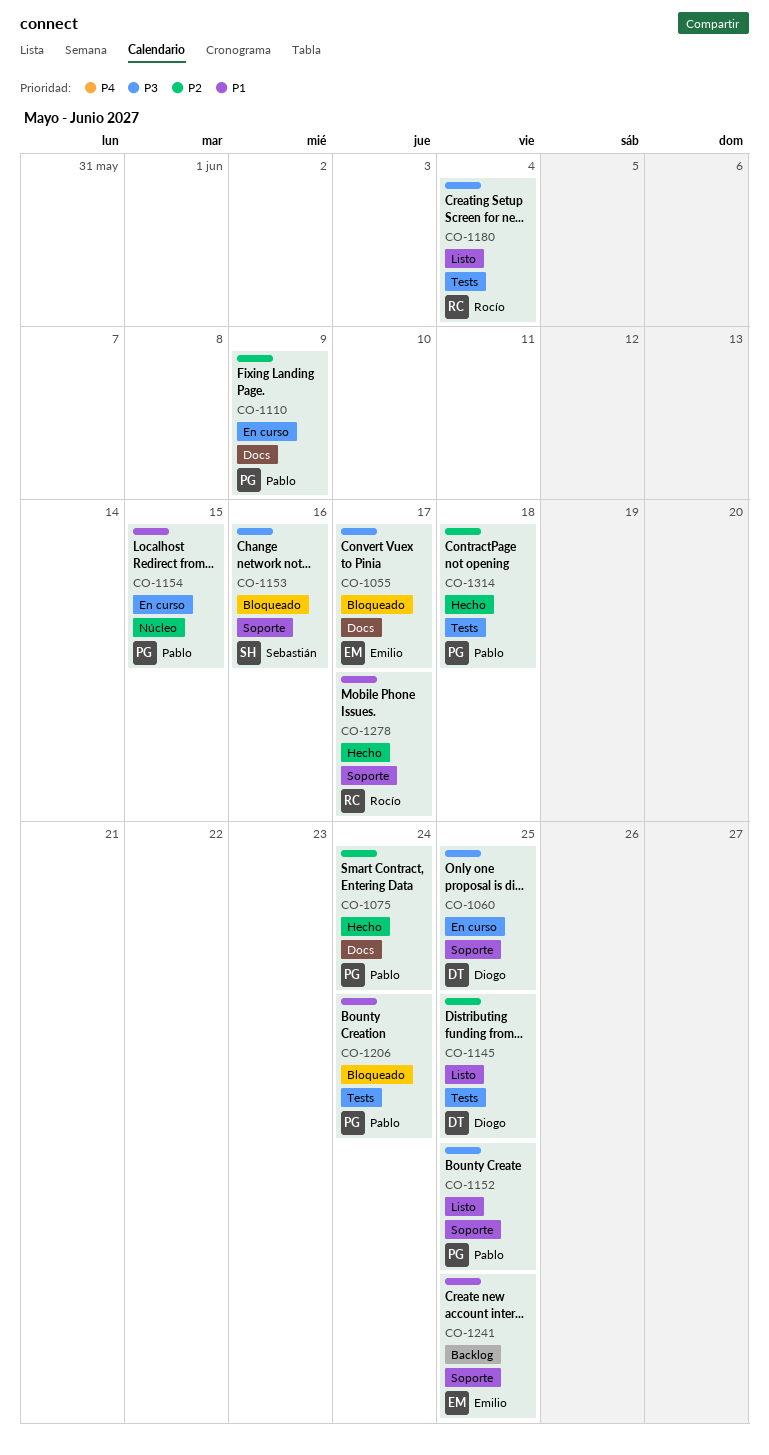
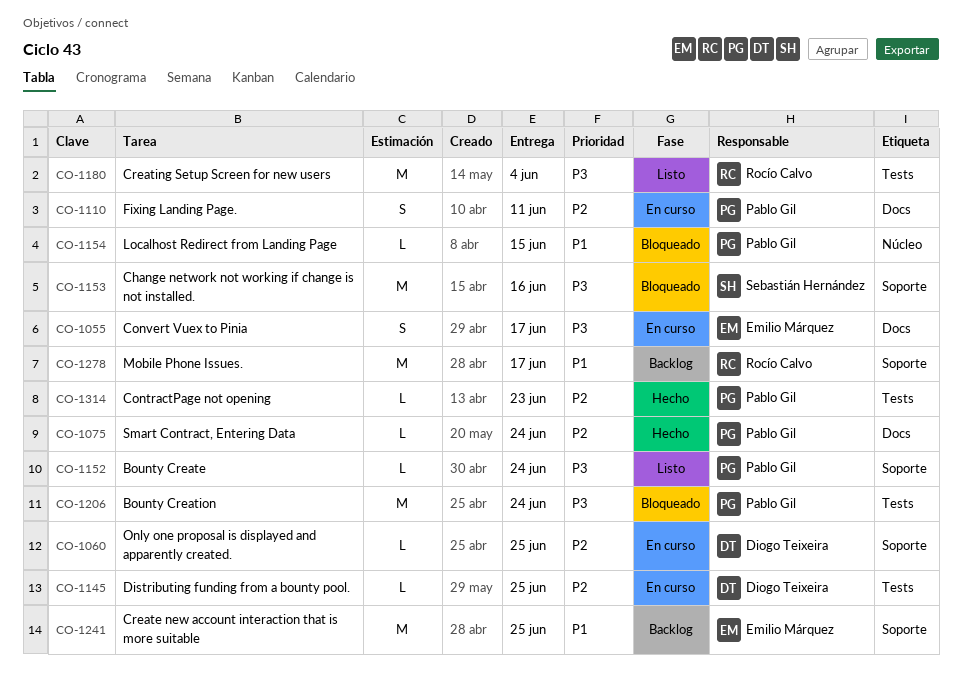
CO-1055, status: Bloqueado -> En curso
CO-1060, priority: P3 -> P2
CO-1110, due: Jun 9 -> Jun 11
CO-1145, status: Listo -> En curso
CO-1152, due: Jun 25 -> Jun 24
CO-1154, status: En curso -> Bloqueado
CO-1206, priority: P1 -> P3
CO-1278, status: Hecho -> Backlog
CO-1314, due: Jun 18 -> Jun 23

